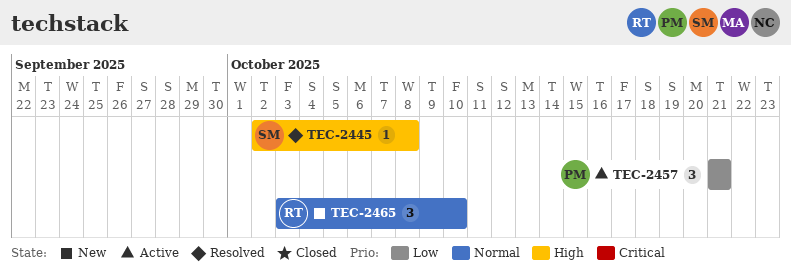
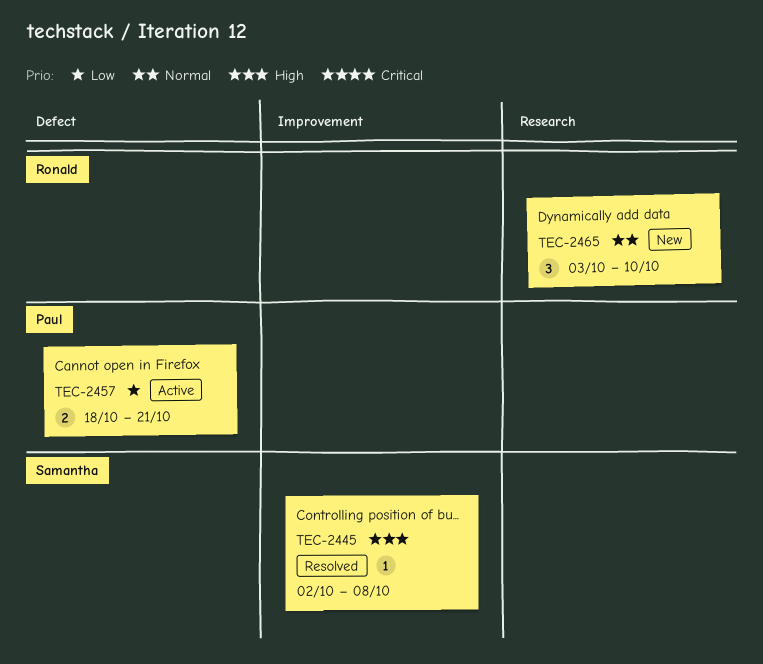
TEC-2457, estimate: 3 -> 2
TEC-2457, start: Oct 21 -> Oct 18

